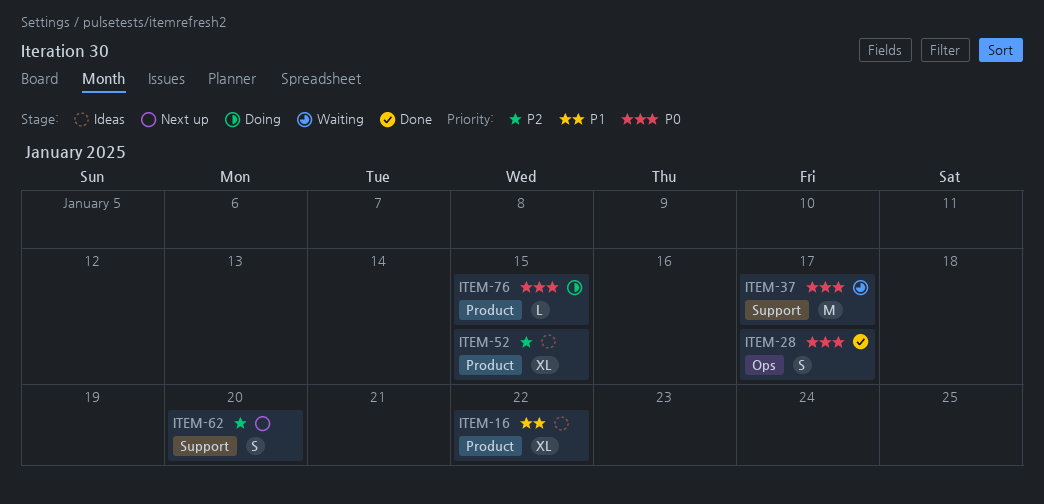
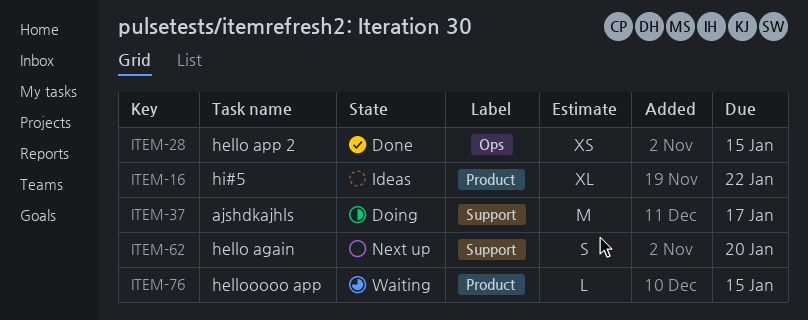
ITEM-28, estimate: S -> XS
ITEM-28, due: Jan 17 -> Jan 15
ITEM-37, status: Waiting -> Doing
ITEM-52: present -> none
ITEM-76, status: Doing -> Waiting

